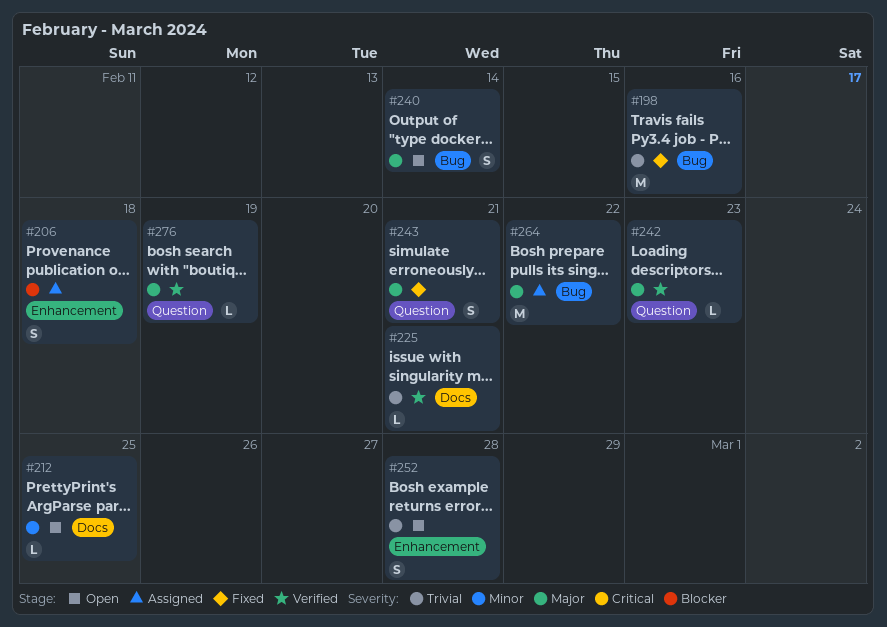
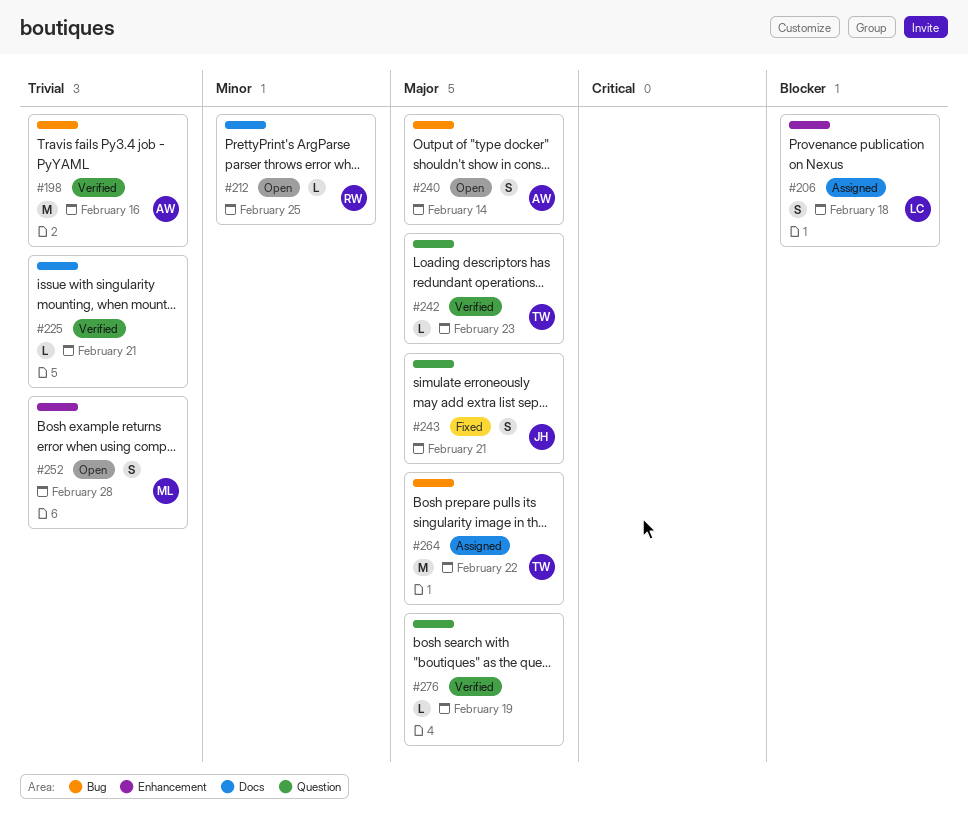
#198, status: Fixed -> Verified

